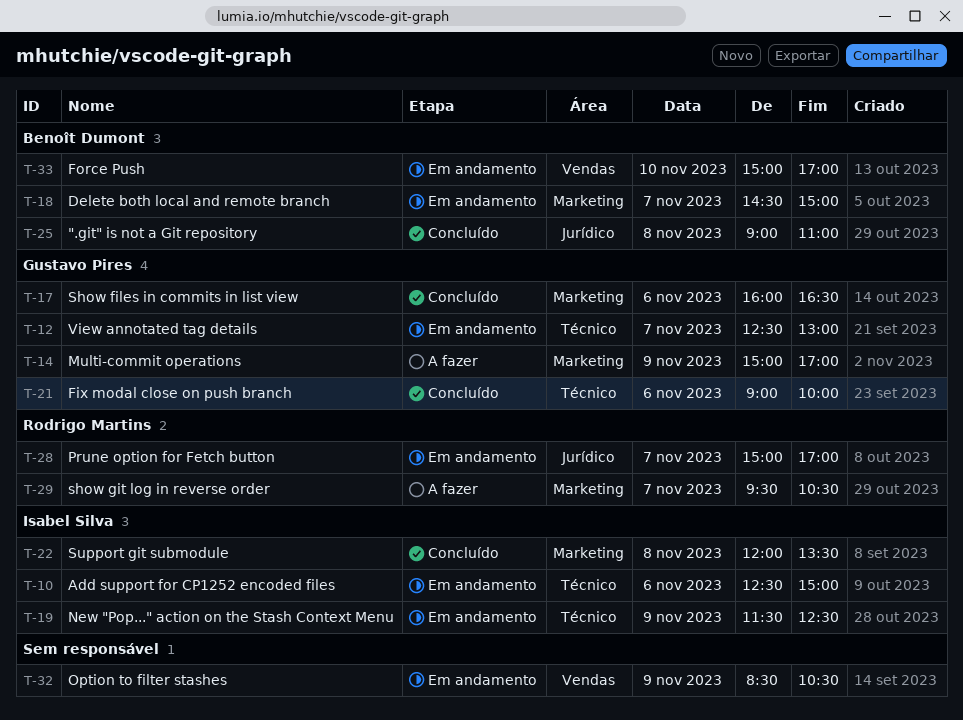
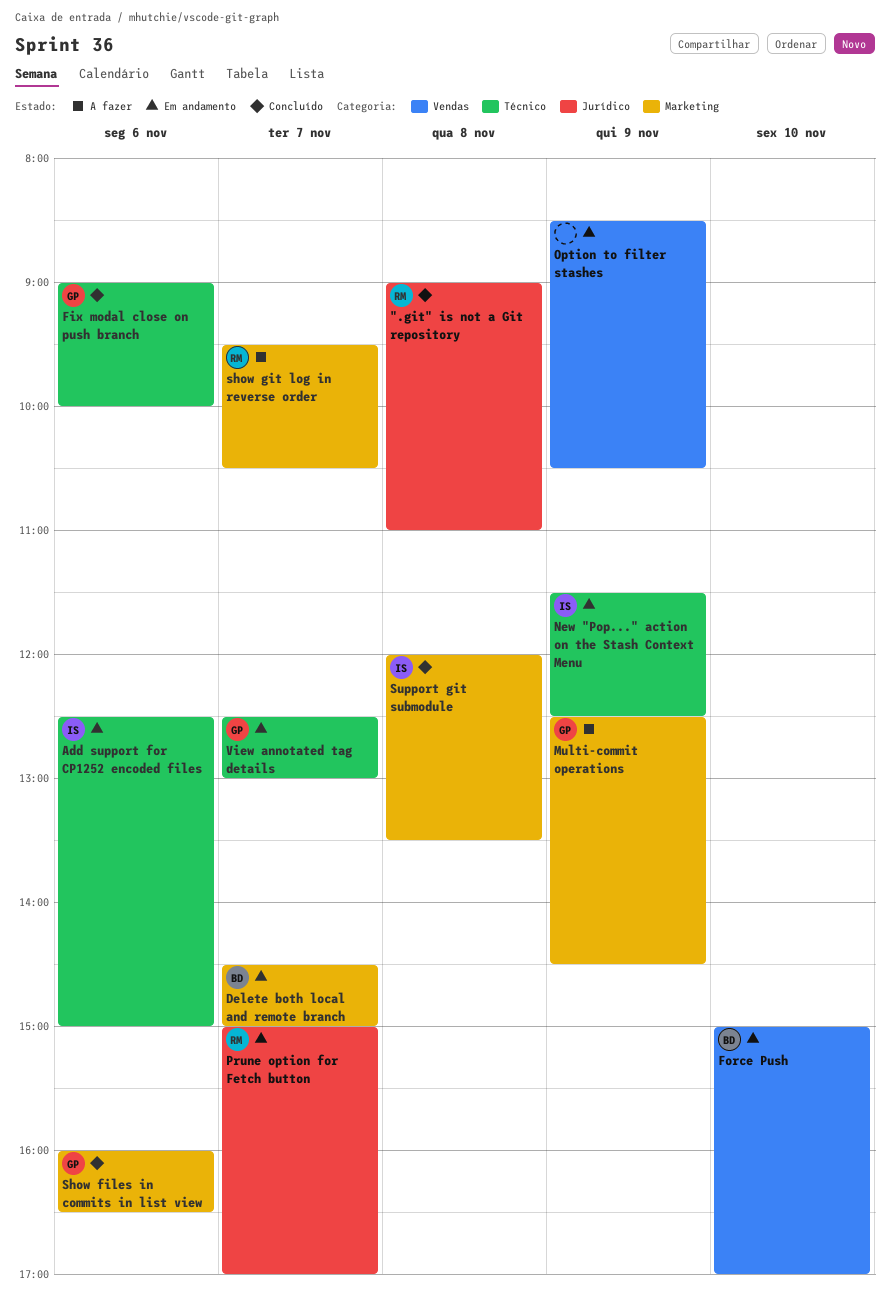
".git" is not a Git repository, owner: Benoît Dumont -> Rodrigo Martins
Multi-commit operations, begins: 15:00 -> 12:30
Multi-commit operations, ends: 17:00 -> 14:30

